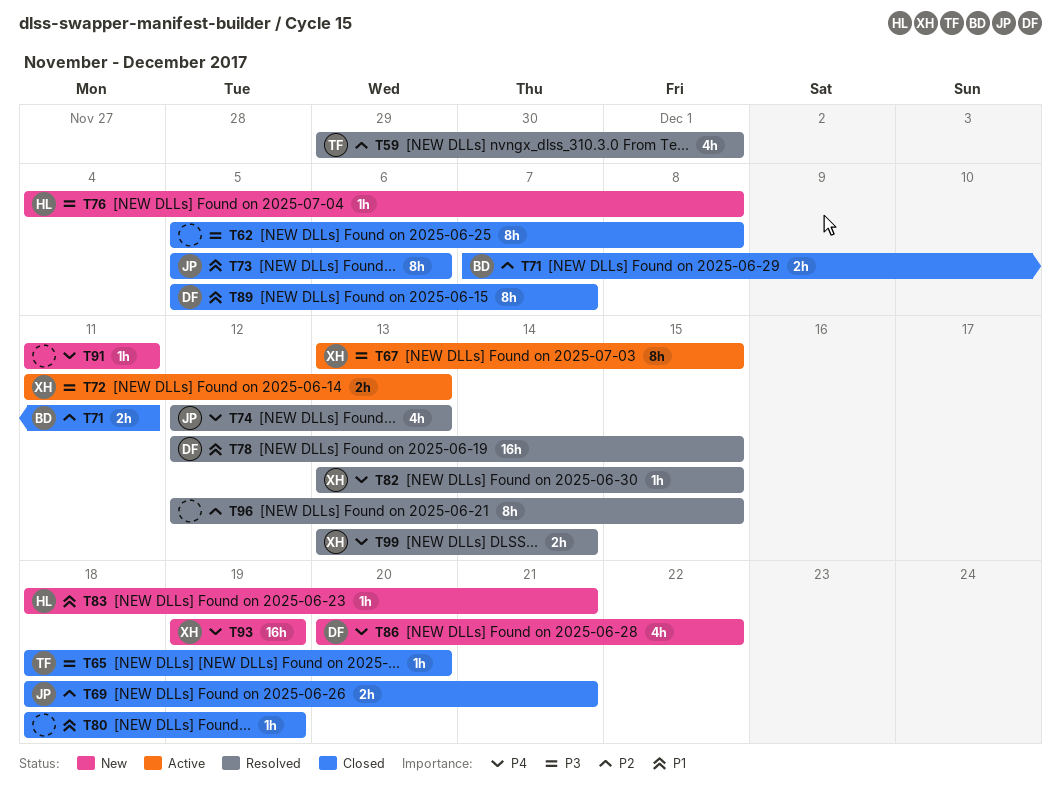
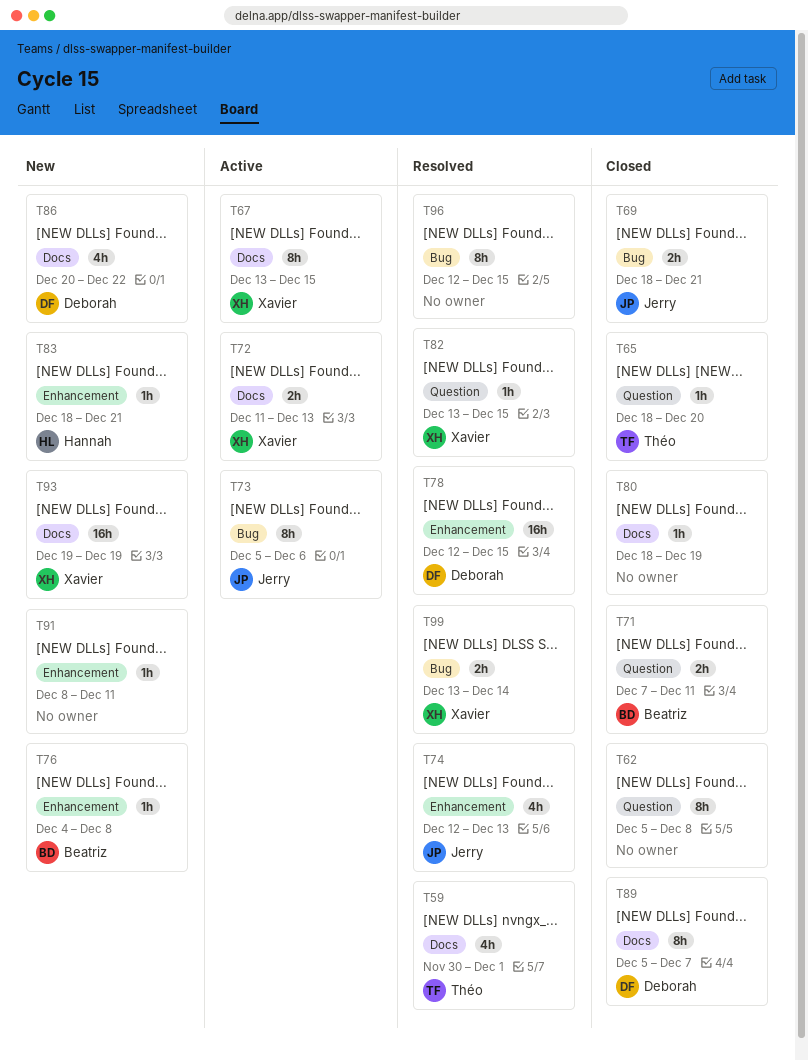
T59, start: Nov 29 -> Nov 30
T73, status: Closed -> Active
T76, owner: Hannah -> Beatriz
T91, start: Dec 11 -> Dec 8

